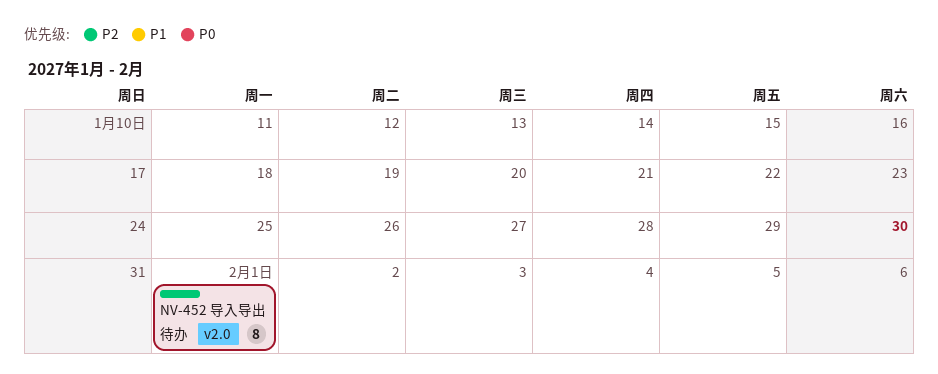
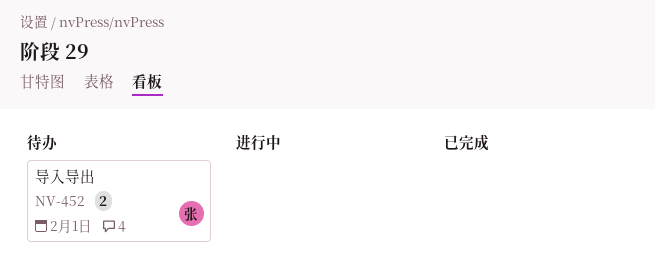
NV-452, estimate: 8 -> 2

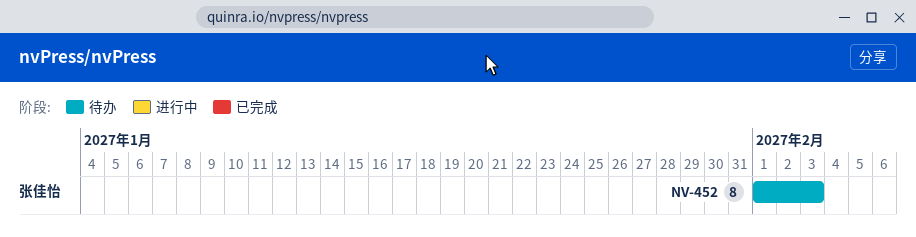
NV-452, estimate: 2 -> 8
NV-452, due: Feb 1 -> Feb 3

